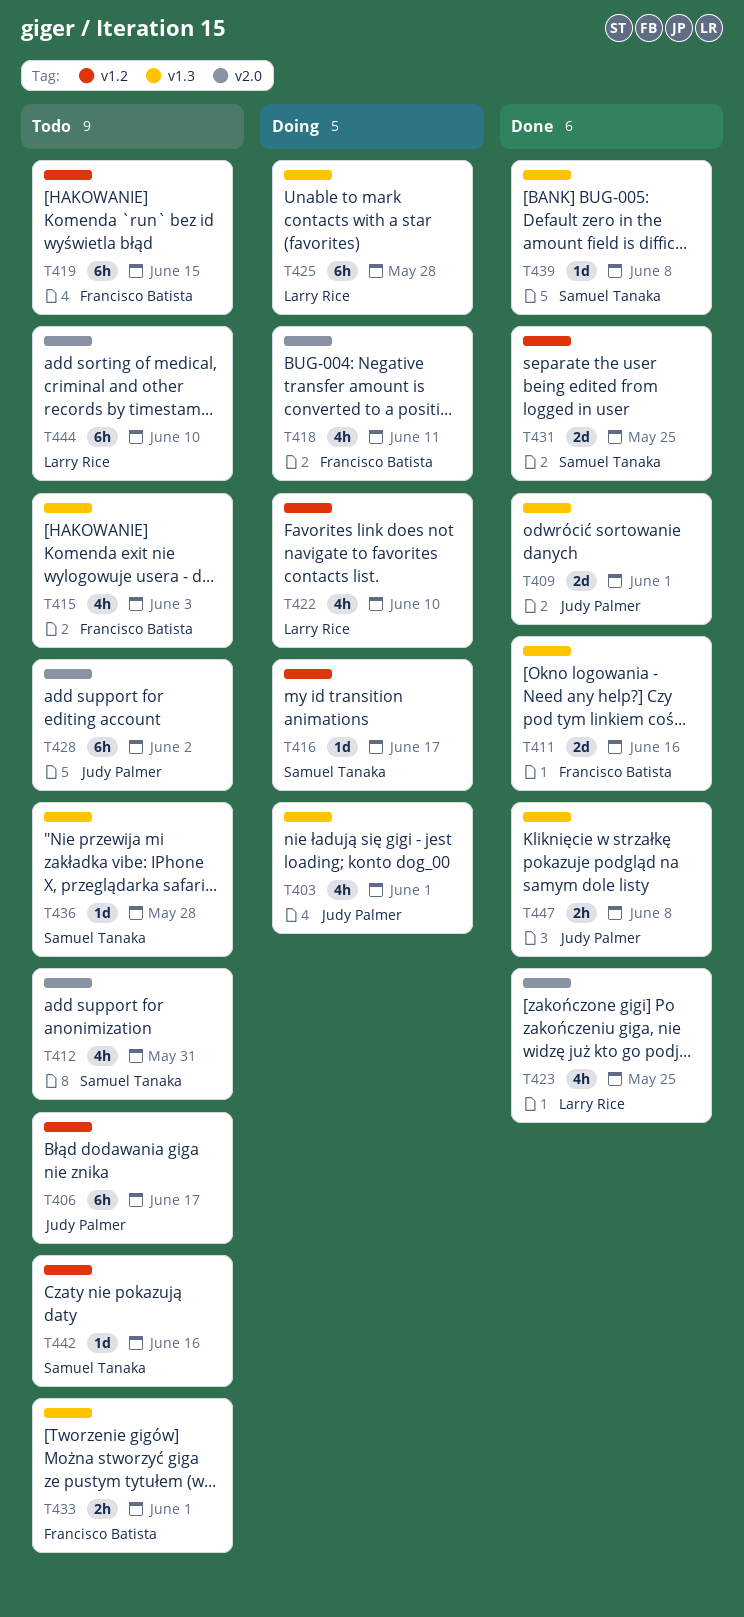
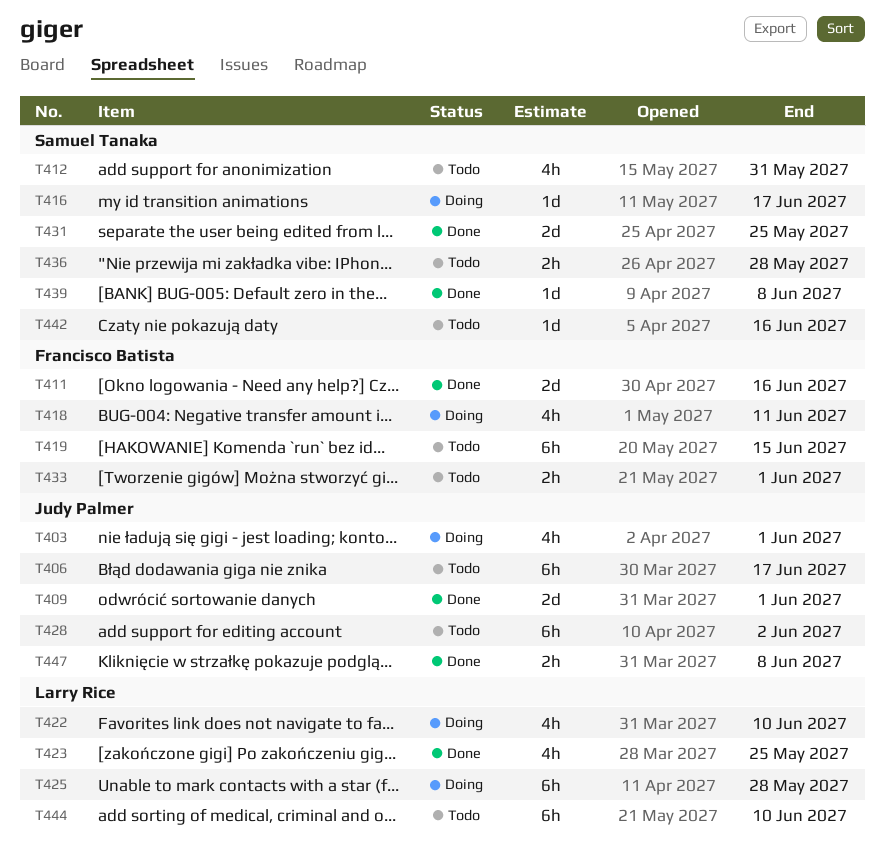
T415: present -> none
T436, estimate: 1d -> 2h

